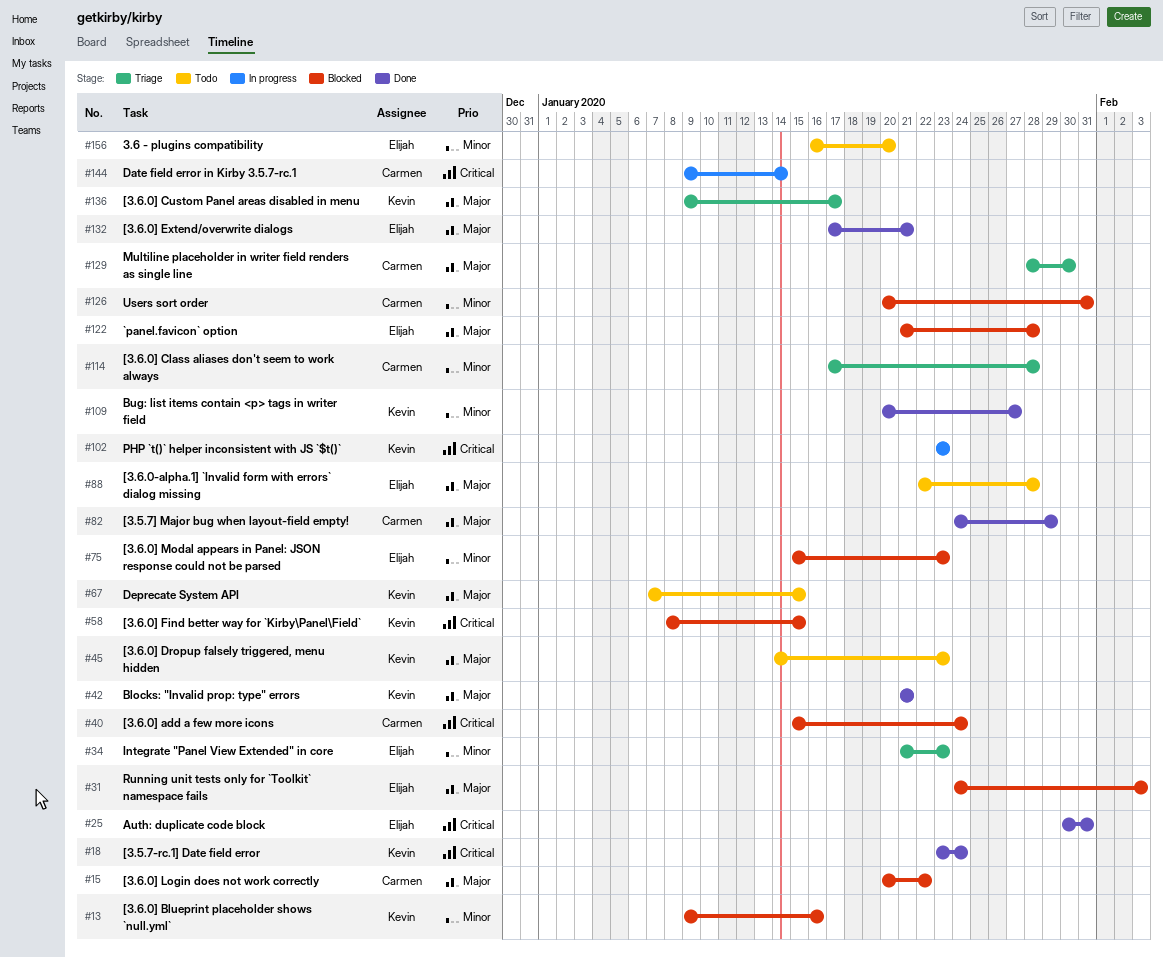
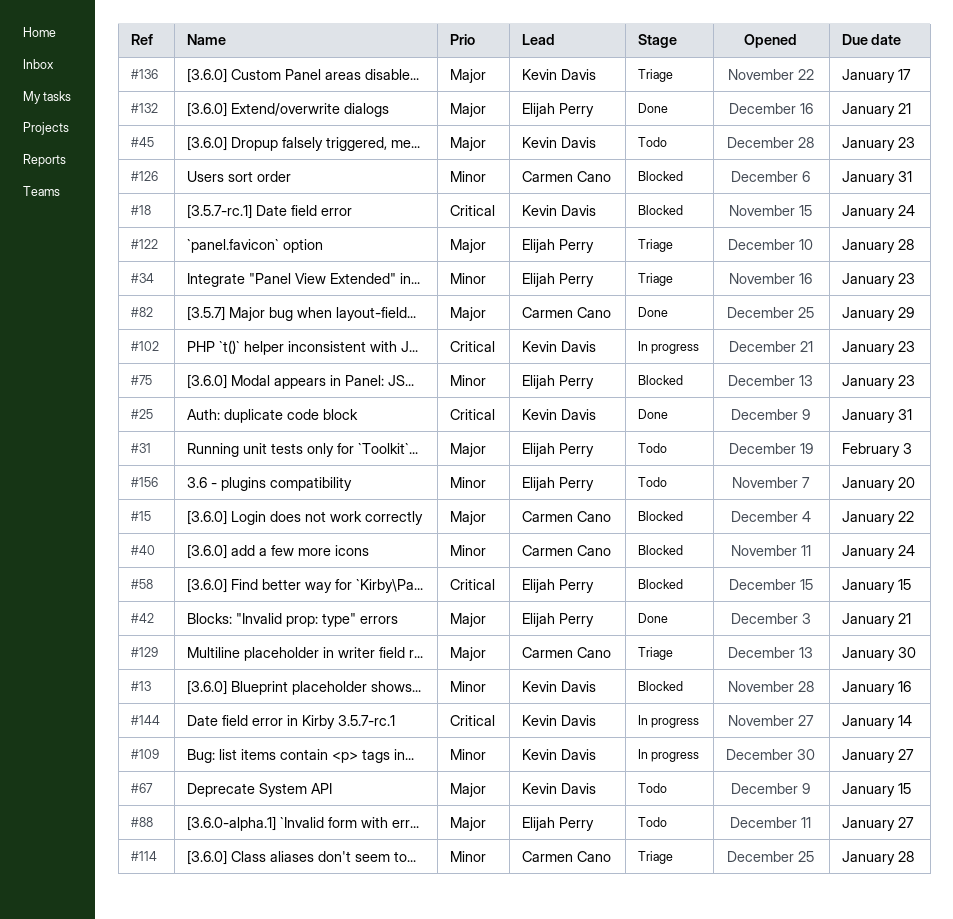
#18, status: Done -> Blocked
#25, owner: Elijah Perry -> Kevin Davis
#31, status: Blocked -> Todo
#40, priority: Critical -> Minor
#42, owner: Kevin Davis -> Elijah Perry
#58, owner: Kevin Davis -> Elijah Perry
#88, due: Jan 28 -> Jan 27
#109, status: Done -> In progress
#122, status: Blocked -> Triage
#144, owner: Carmen Cano -> Kevin Davis

